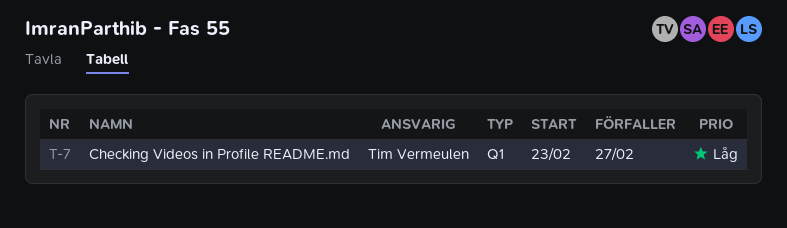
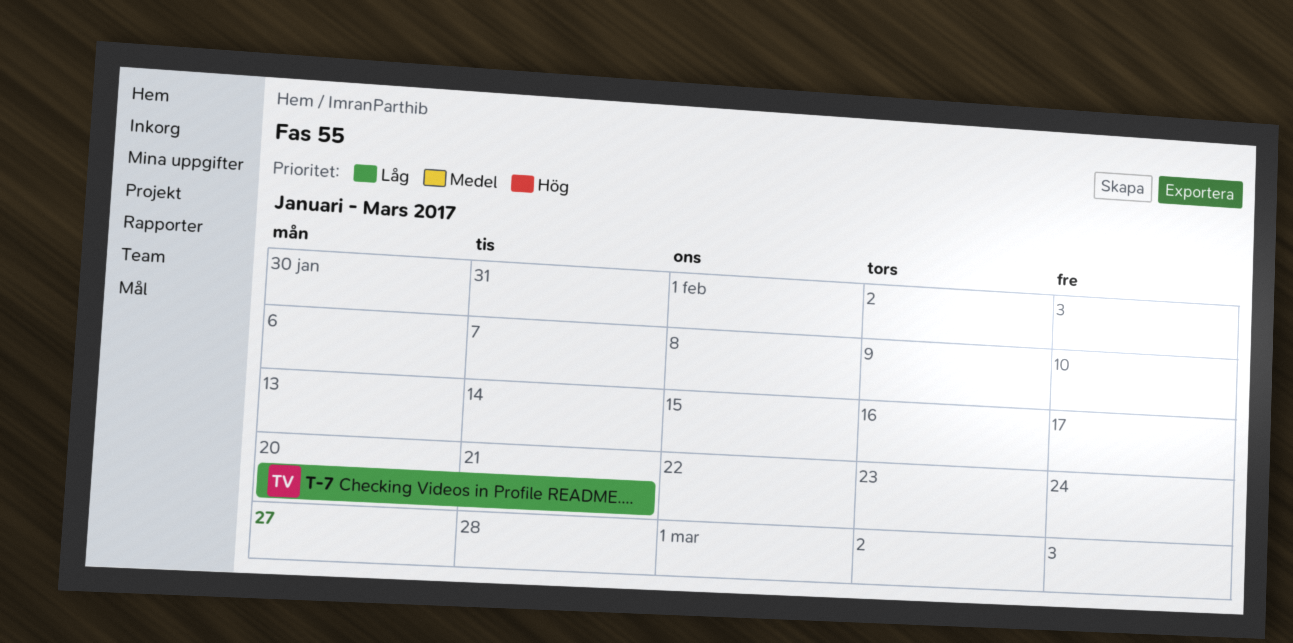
T-7, start: Feb 23 -> Feb 20
T-7, due: Feb 27 -> Feb 21

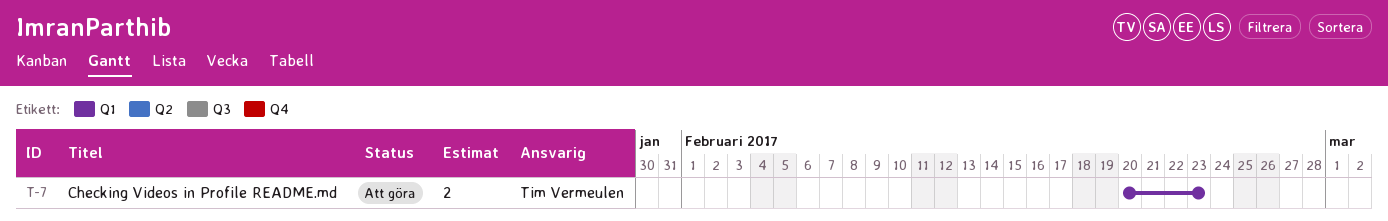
T-7, due: Feb 21 -> Feb 23

